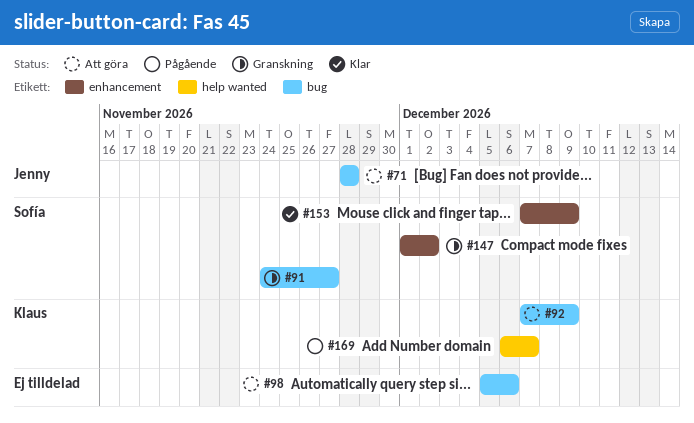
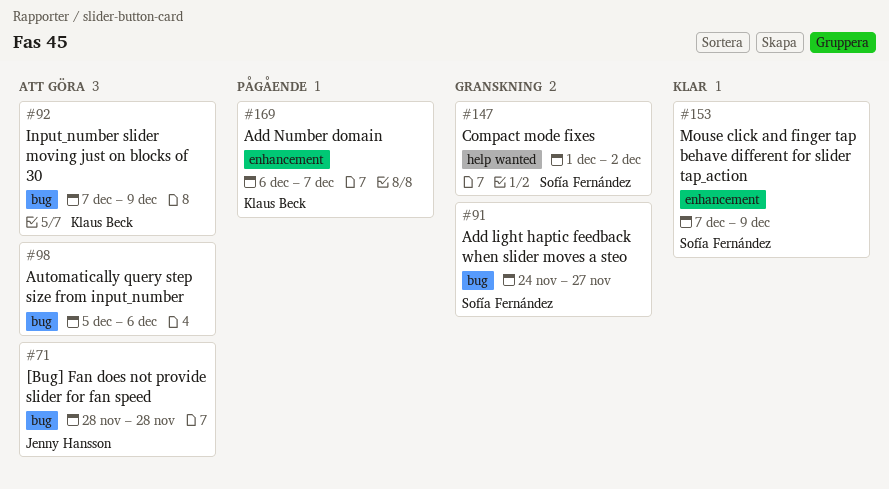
#147, label: enhancement -> help wanted
#169, label: help wanted -> enhancement

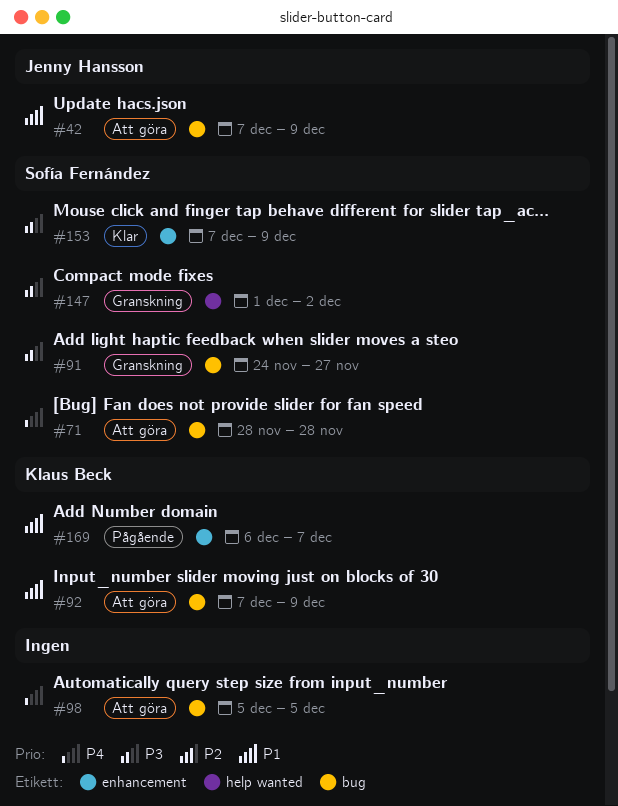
#42: none -> present
#71, owner: Jenny Hansson -> Sofía Fernández
#98, due: Dec 6 -> Dec 5

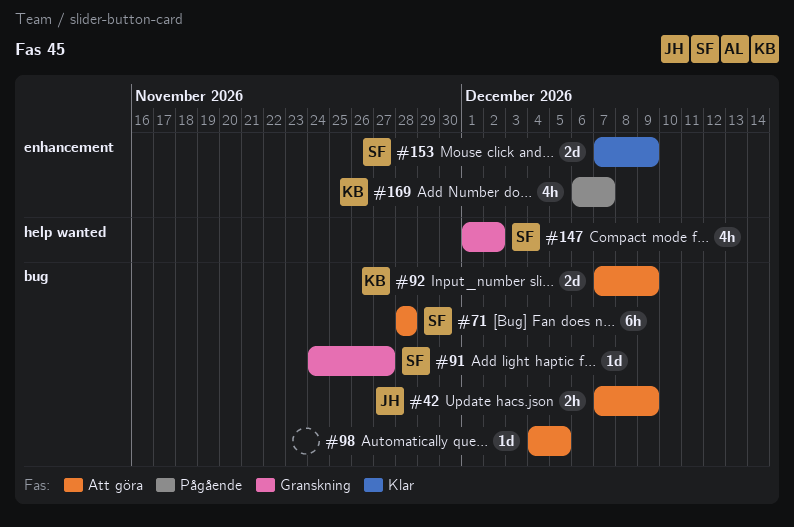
#98, start: Dec 5 -> Dec 4

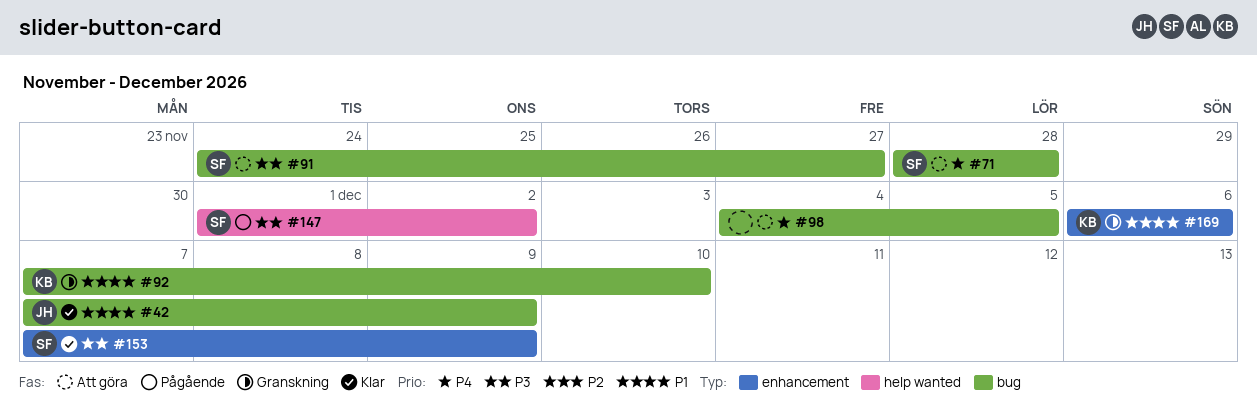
#42, status: Att göra -> Klar
#91, status: Granskning -> Att göra
#92, status: Att göra -> Granskning
#92, due: Dec 9 -> Dec 10
#147, status: Granskning -> Pågående
#169, status: Pågående -> Granskning
#169, due: Dec 7 -> Dec 6

